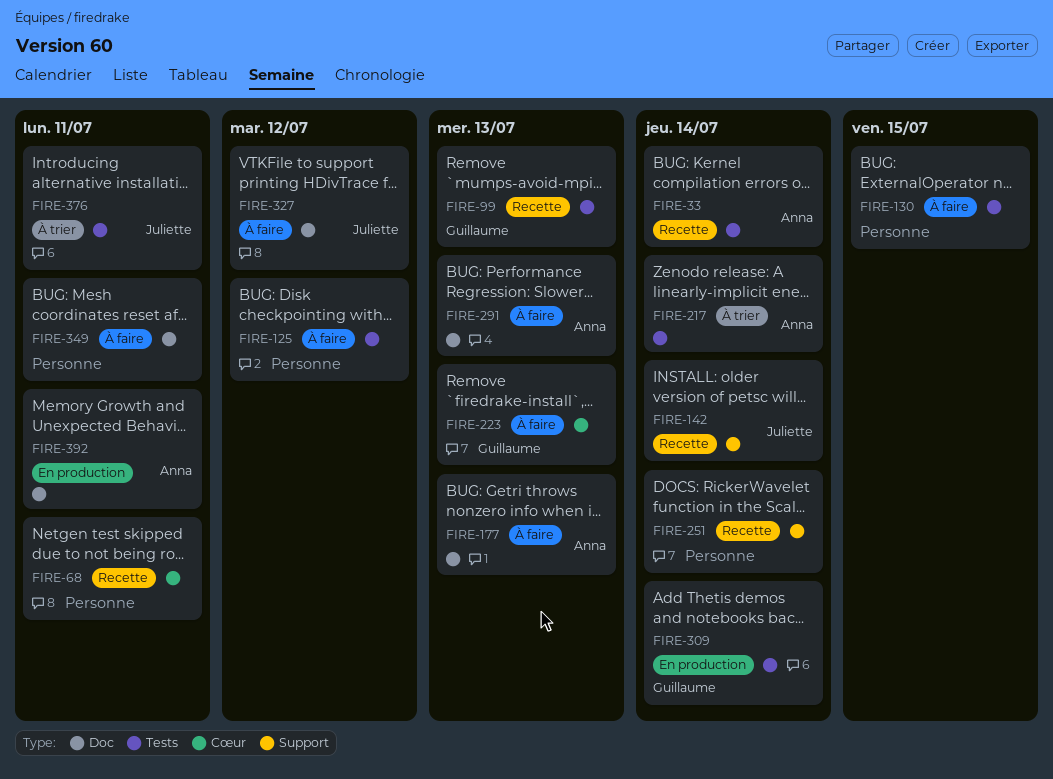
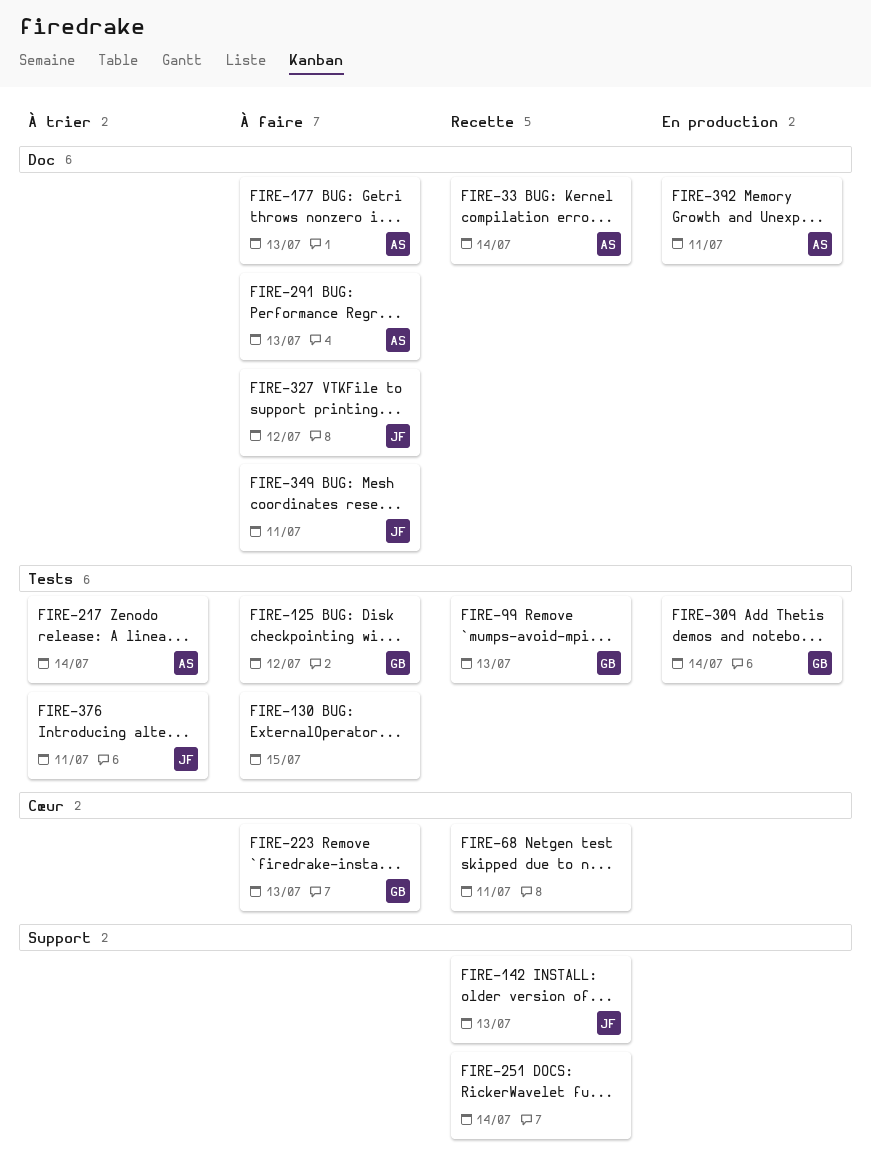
FIRE-33, label: Tests -> Doc
FIRE-125, owner: none -> Guillaume
FIRE-142, due: Jul 14 -> Jul 13
FIRE-349, owner: none -> Juliette

